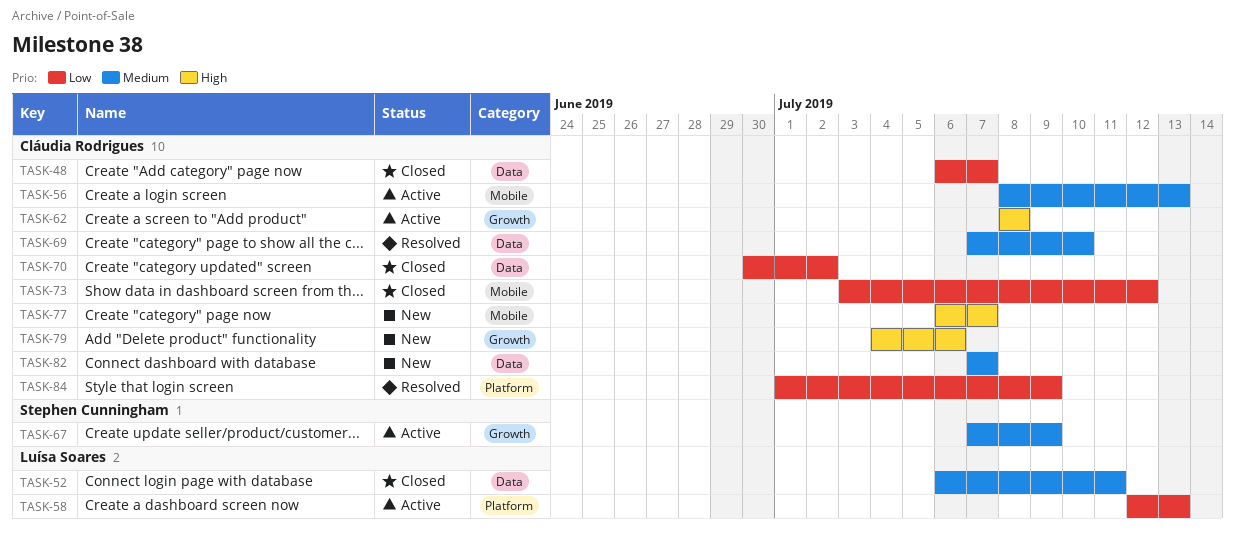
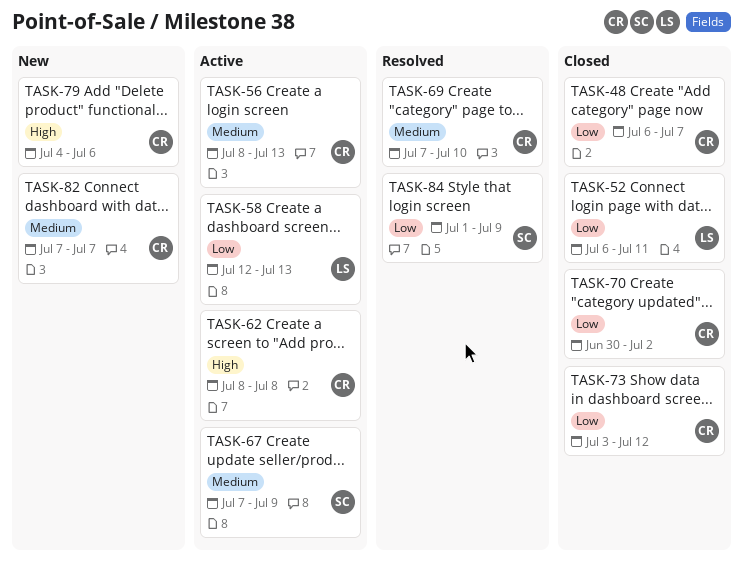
TASK-52, priority: Medium -> Low
TASK-77: present -> none
TASK-84, owner: Cláudia Rodrigues -> Stephen Cunningham

